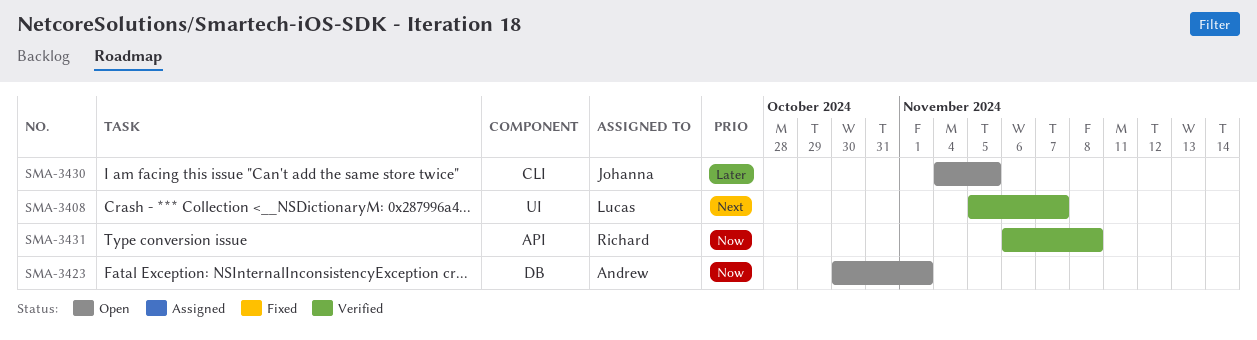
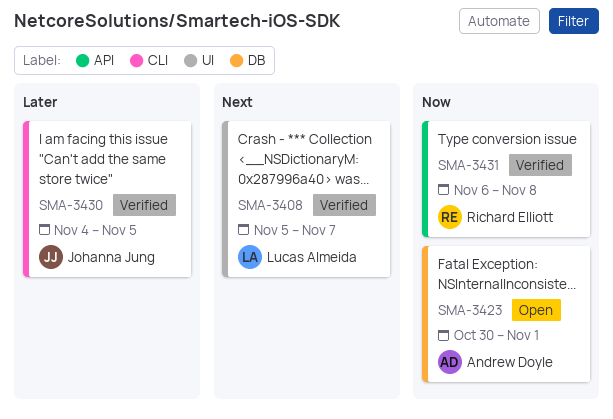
SMA-3430, status: Open -> Verified

